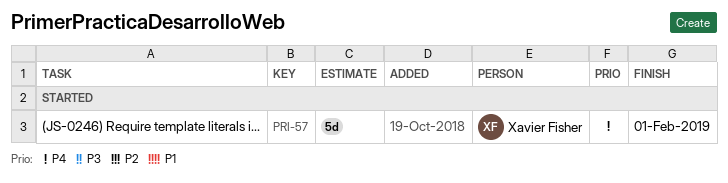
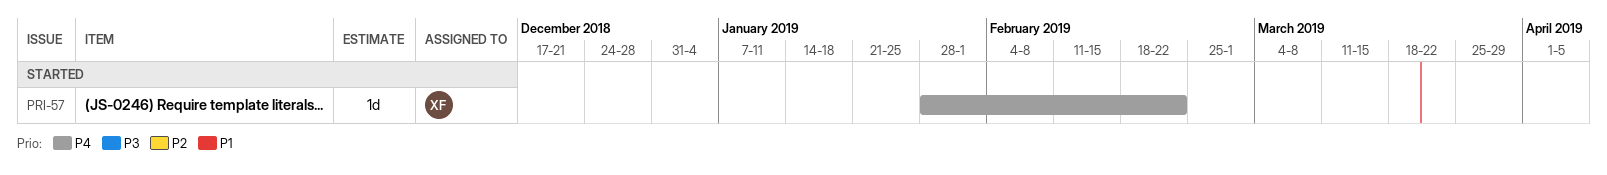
PRI-57, estimate: 5d -> 1d
PRI-57, due: Feb 1 -> Feb 22

